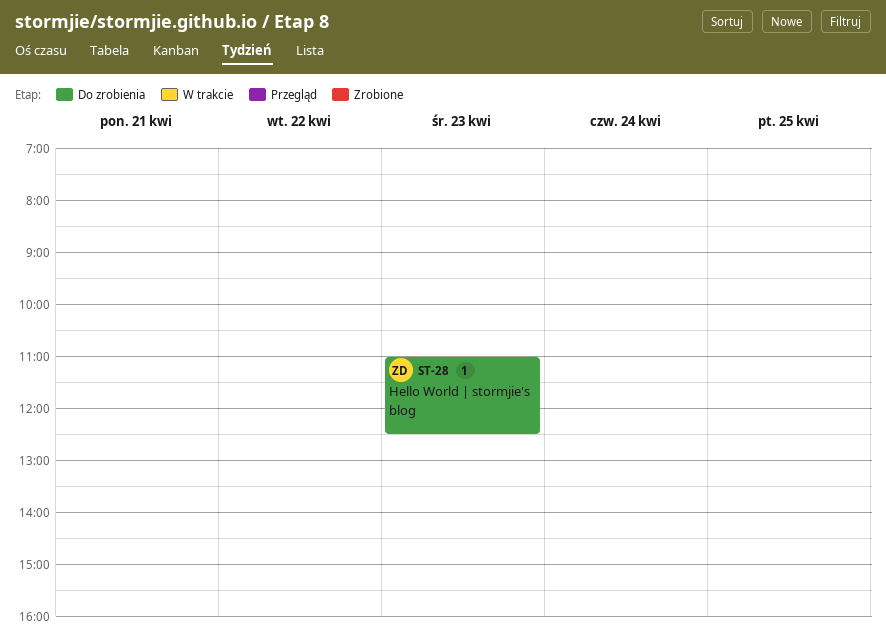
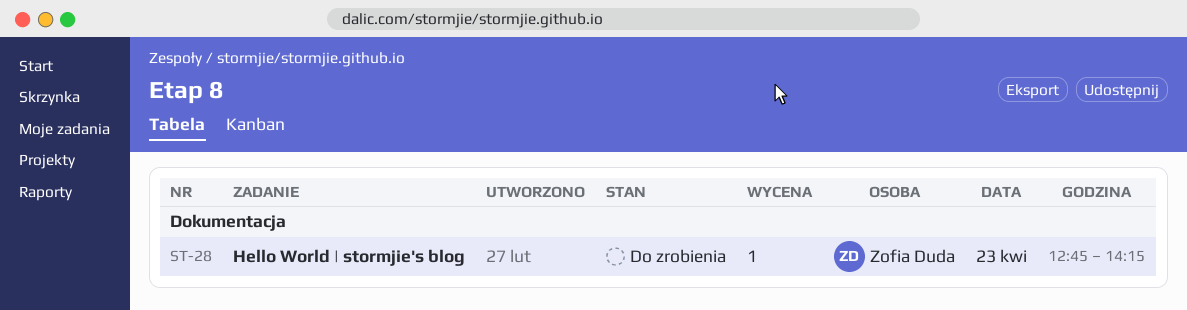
ST-28, begins: 11:00 -> 12:45
ST-28, ends: 12:30 -> 14:15

